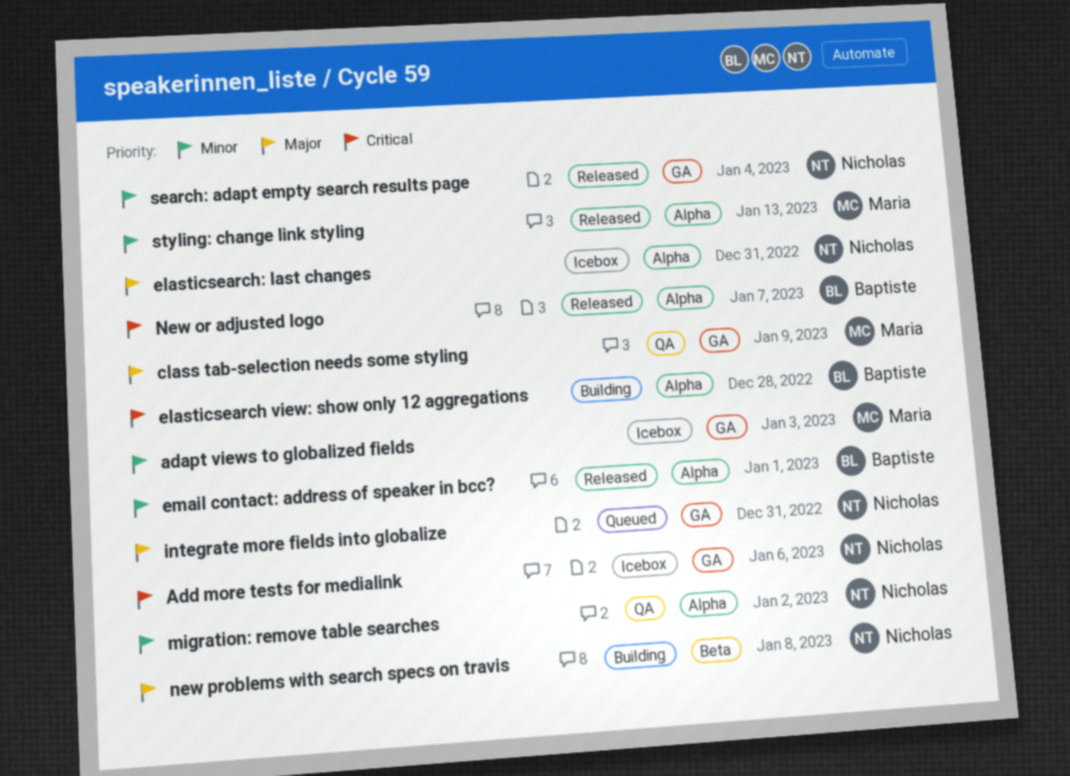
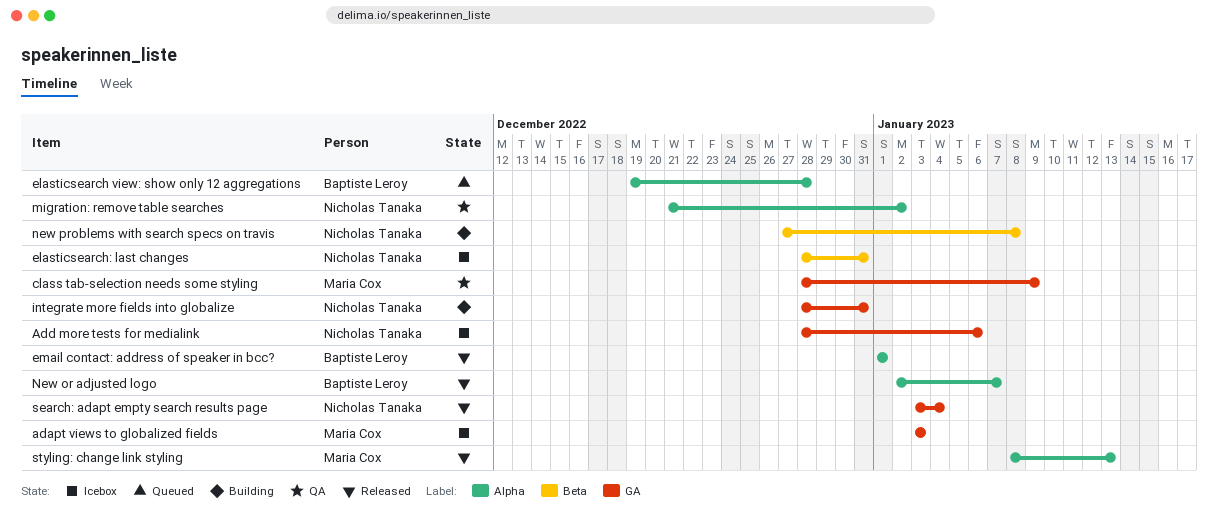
elasticsearch view: show only 12 aggregations, status: Building -> Queued
elasticsearch: last changes, label: Alpha -> Beta
integrate more fields into globalize, status: Queued -> Building

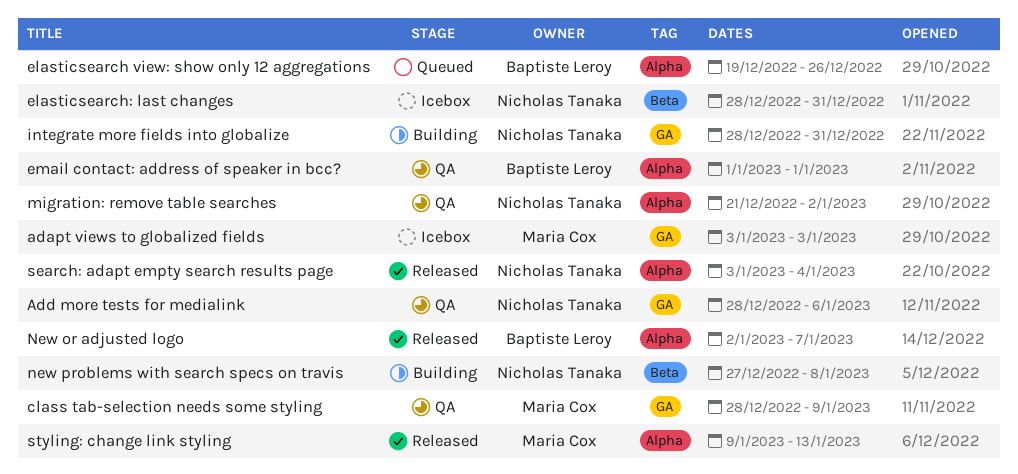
Add more tests for medialink, status: Icebox -> QA
elasticsearch view: show only 12 aggregations, due: Dec 28 -> Dec 26
email contact: address of speaker in bcc?, status: Released -> QA
search: adapt empty search results page, label: GA -> Alpha
styling: change link styling, start: Jan 8 -> Jan 9

